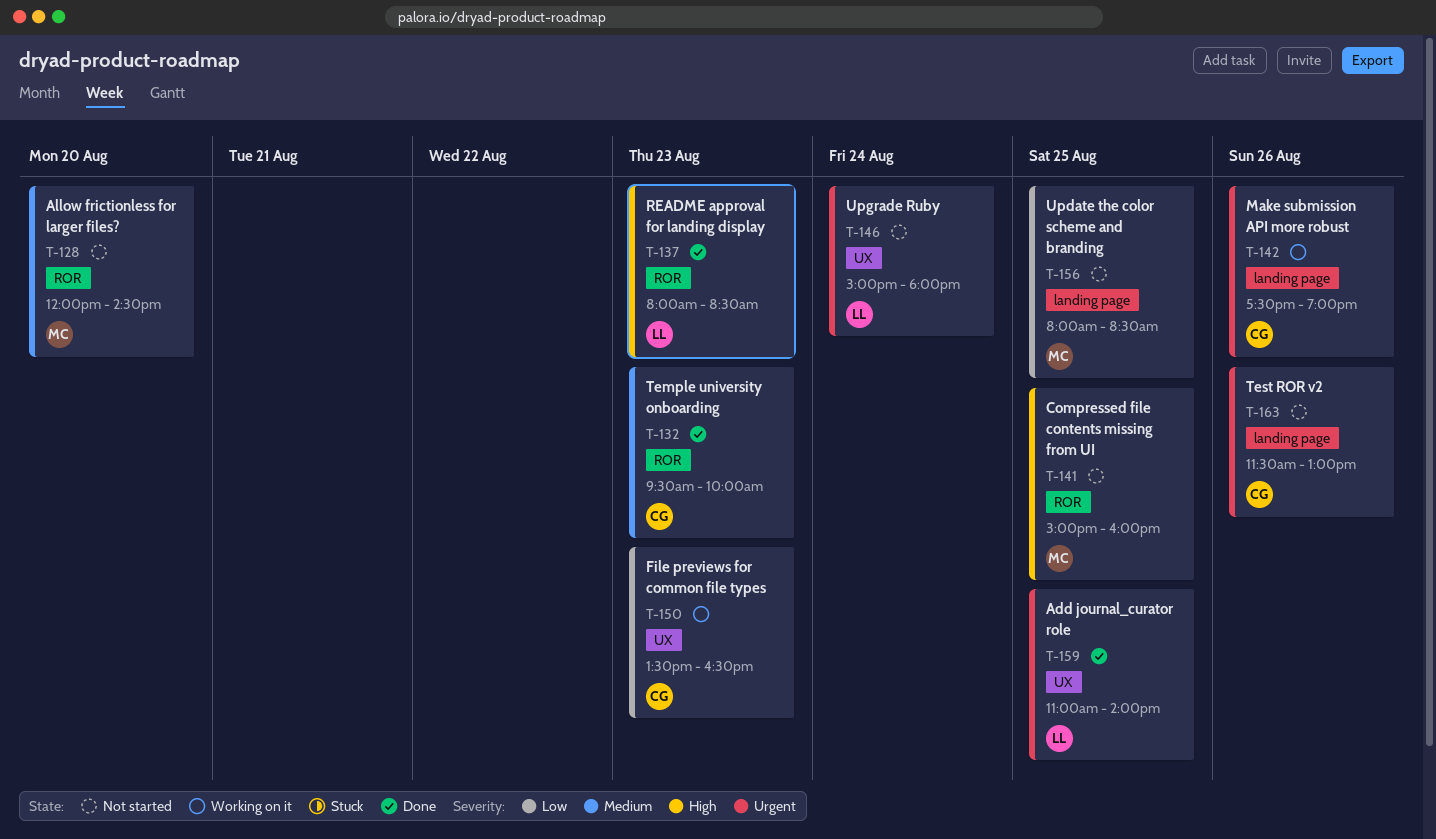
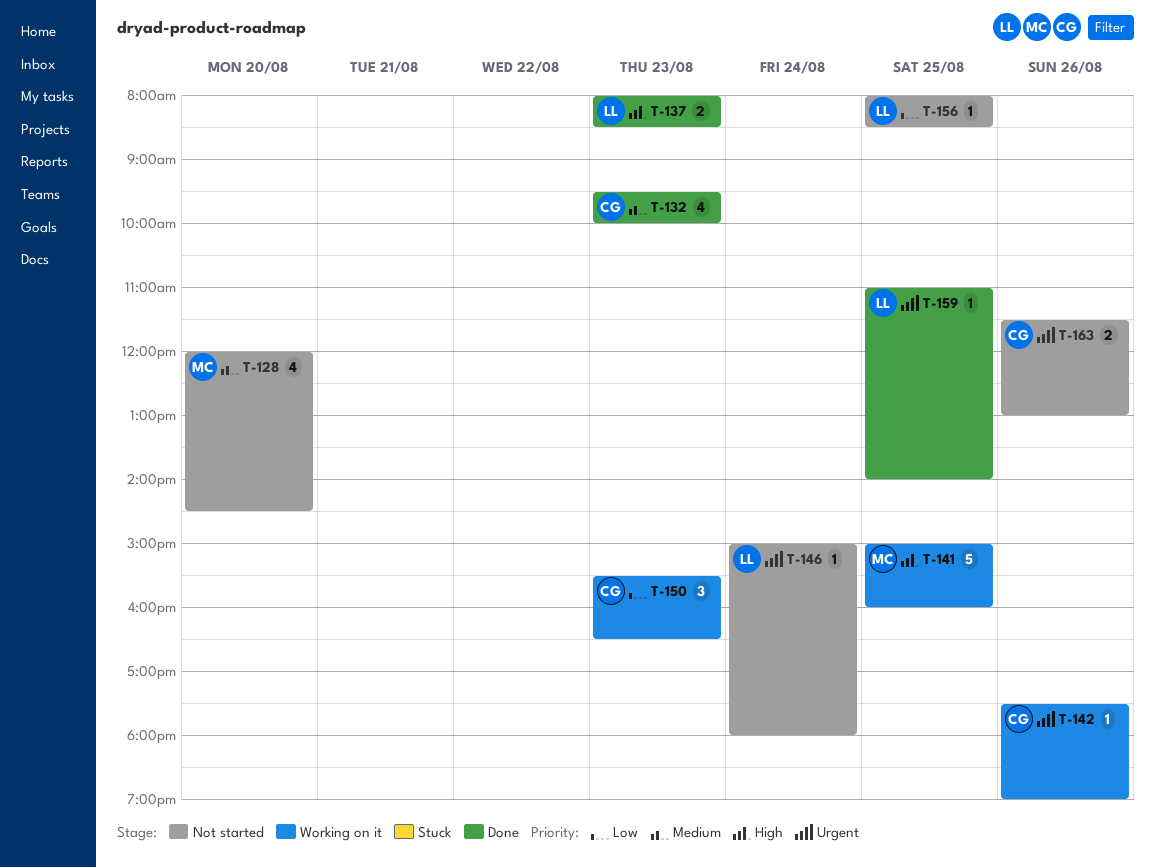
T-141, status: Not started -> Working on it
T-150, begins: 13:30 -> 15:30
T-156, owner: MC -> LL

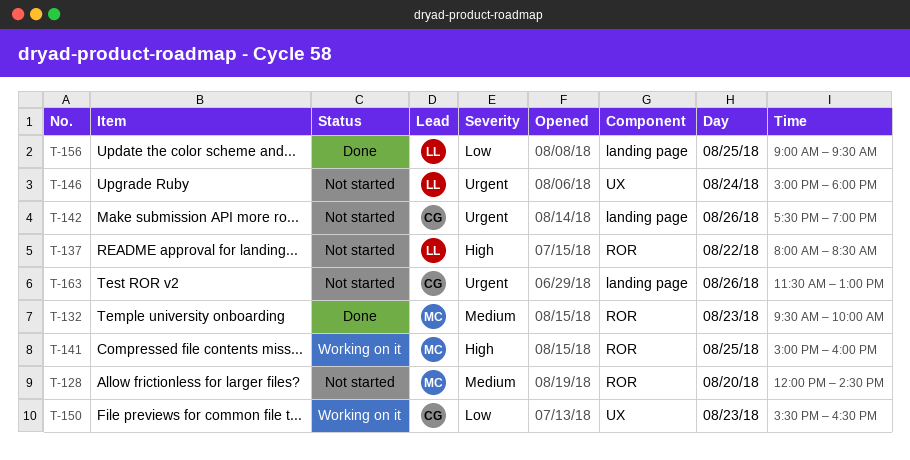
T-132, owner: CG -> MC
T-137, status: Done -> Not started
T-137, day: Aug 23 -> Aug 22
T-142, status: Working on it -> Not started
T-156, status: Not started -> Done
T-156, begins: 08:00 -> 09:00
T-156, ends: 08:30 -> 09:30
T-159: present -> none

